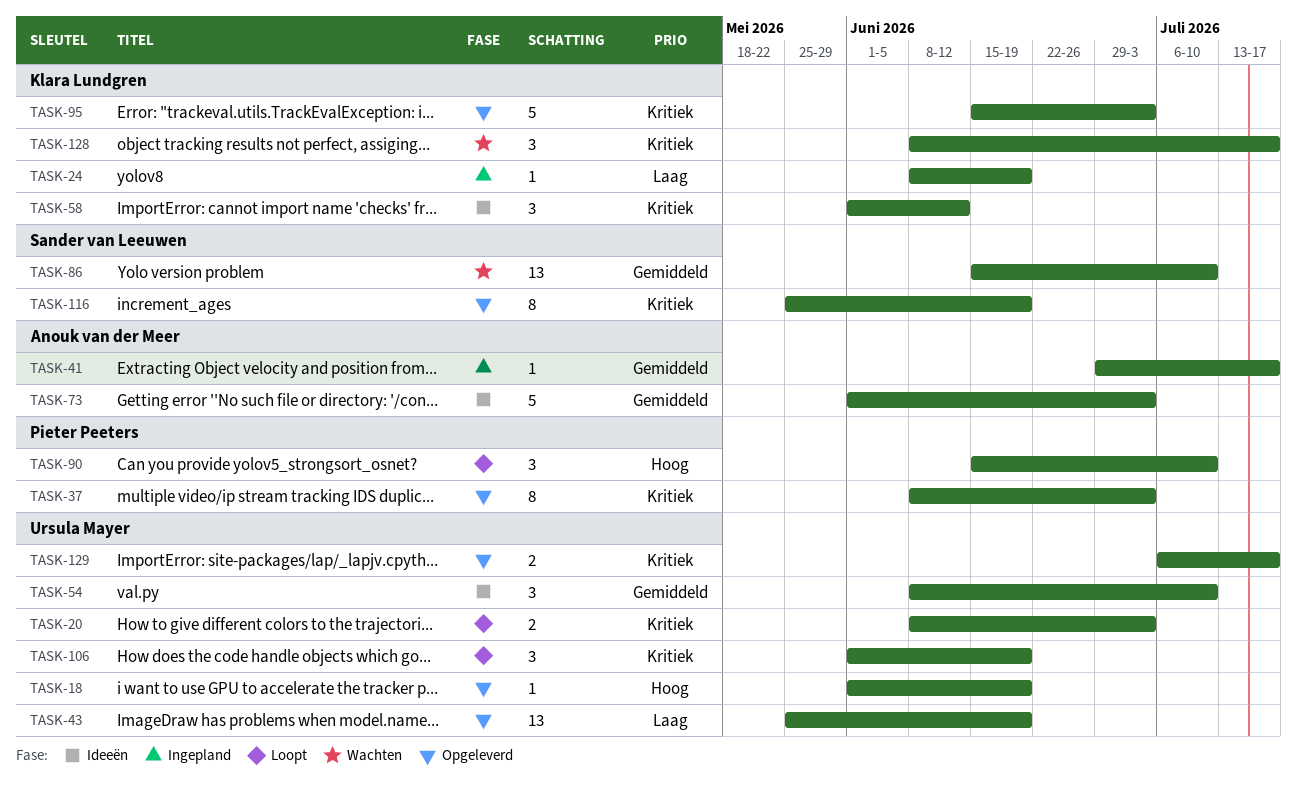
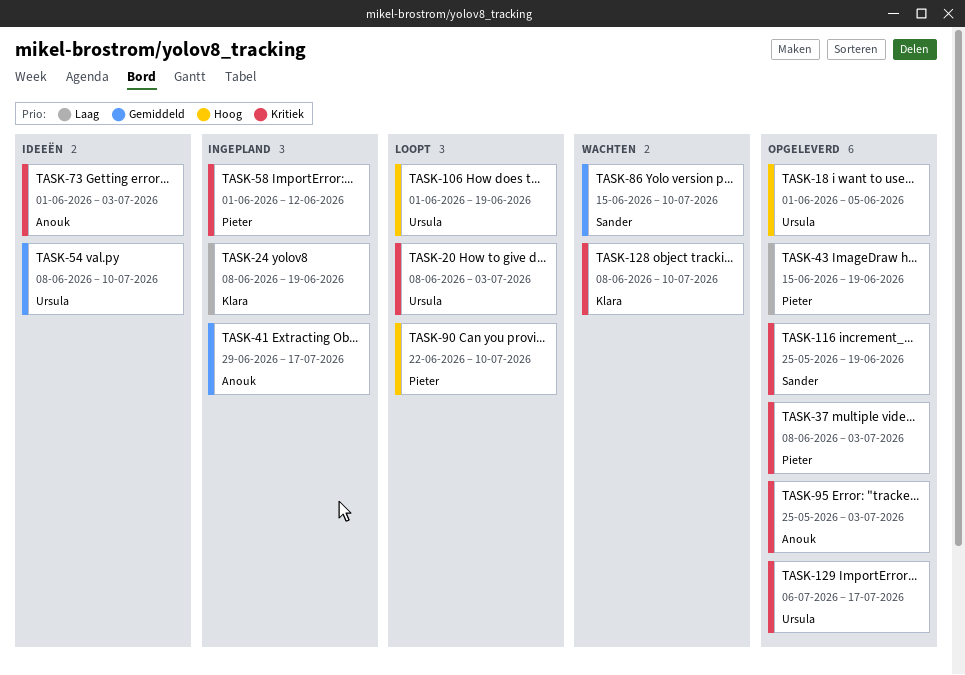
TASK-18, due: Jun 19 -> Jun 5
TASK-43, owner: Ursula Mayer -> Pieter Peeters
TASK-43, start: May 25 -> Jun 15
TASK-58, status: Ideeën -> Ingepland
TASK-58, owner: Klara Lundgren -> Pieter Peeters
TASK-73, priority: Gemiddeld -> Kritiek
TASK-90, start: Jun 15 -> Jun 22
TASK-95, owner: Klara Lundgren -> Anouk van der Meer
TASK-95, start: Jun 15 -> May 25
TASK-106, priority: Kritiek -> Hoog
TASK-128, due: Jul 17 -> Jul 10

